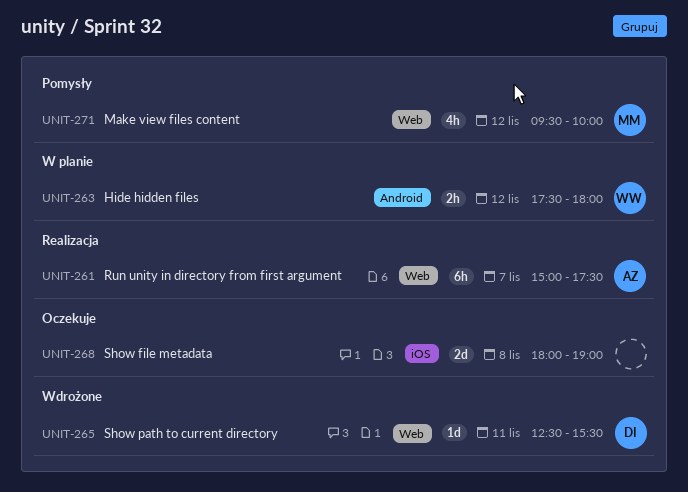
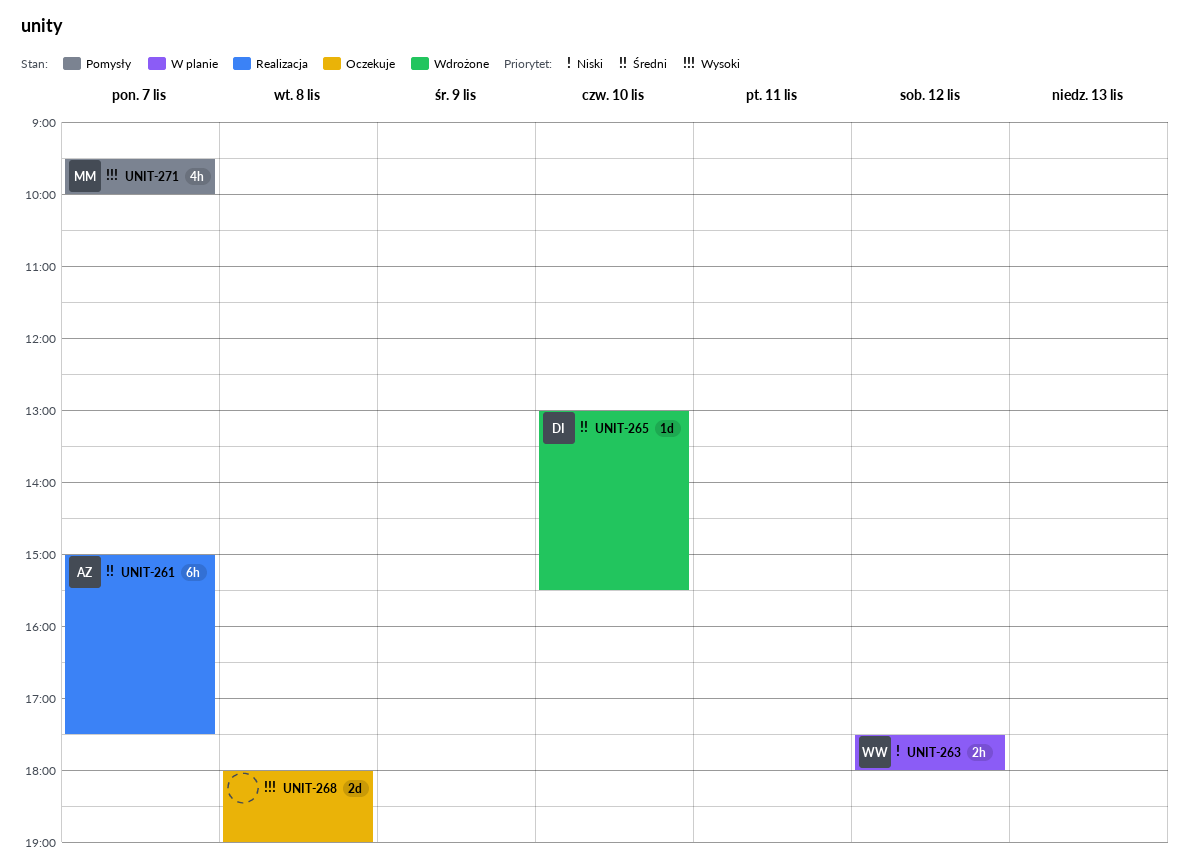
UNIT-265, day: Nov 11 -> Nov 10
UNIT-265, begins: 12:30 -> 13:00
UNIT-271, day: Nov 12 -> Nov 7

